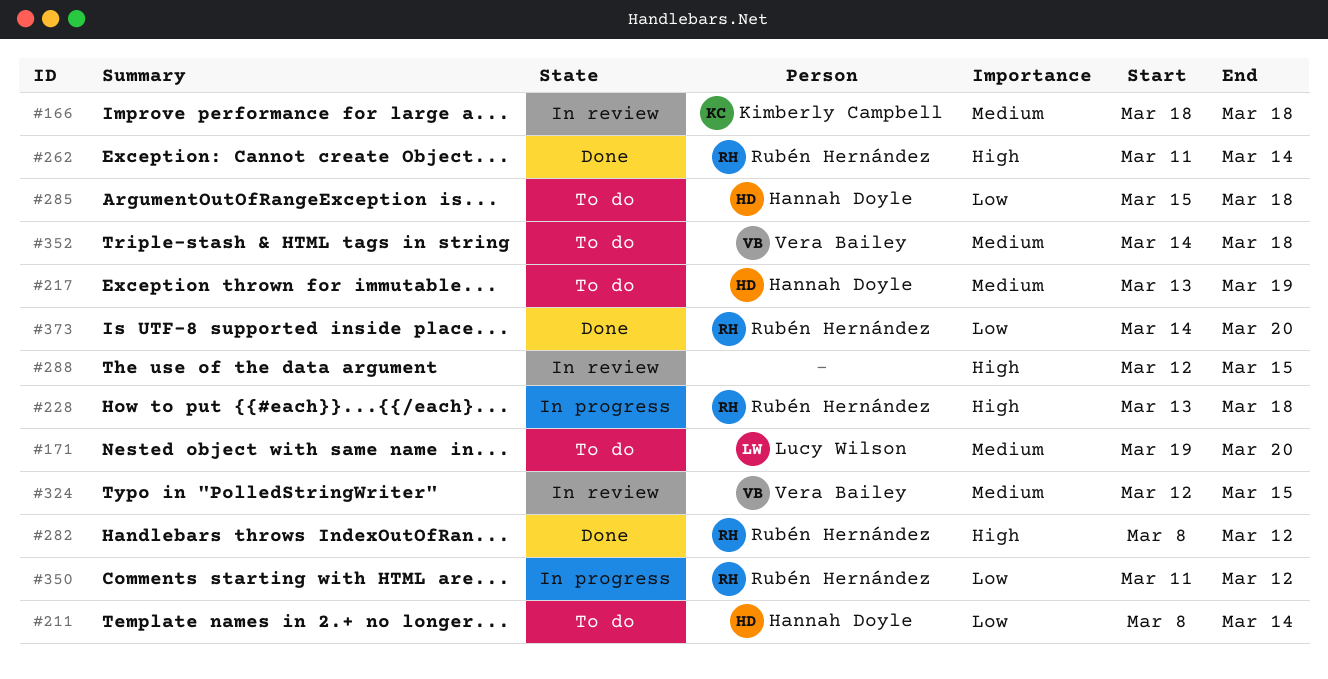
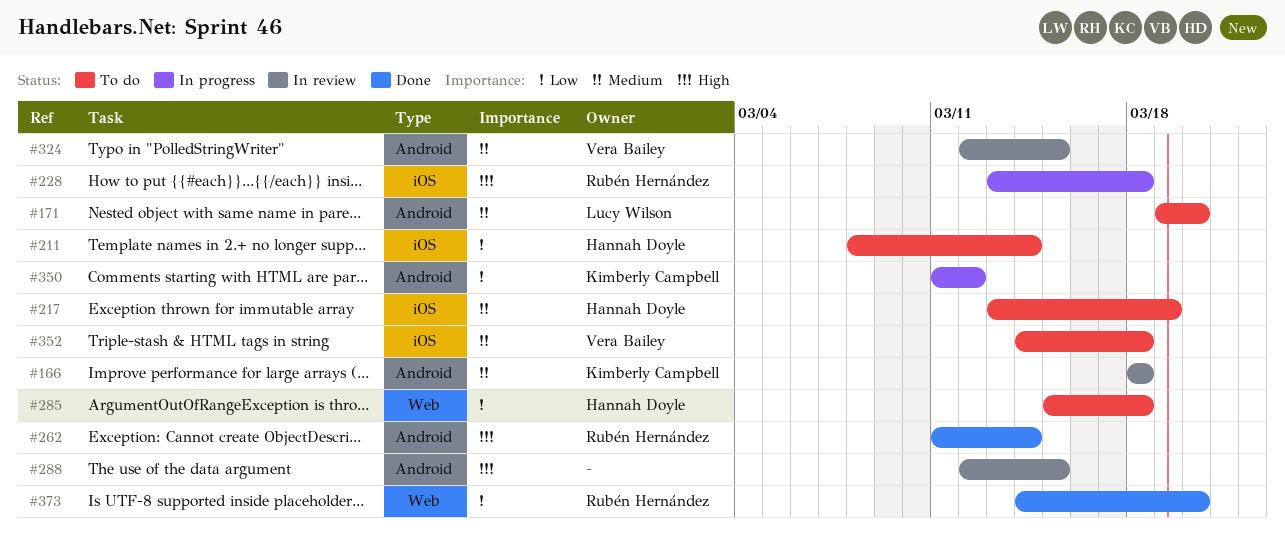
#282: present -> none
#350, owner: Rubén Hernández -> Kimberly Campbell

